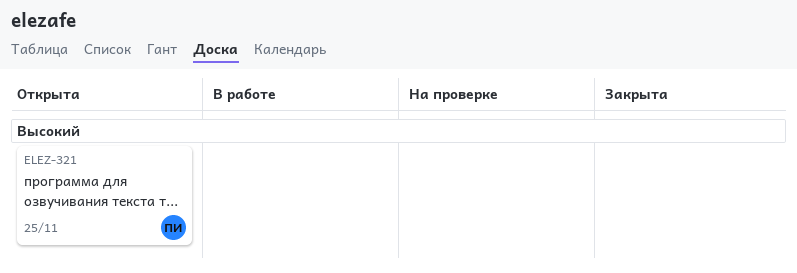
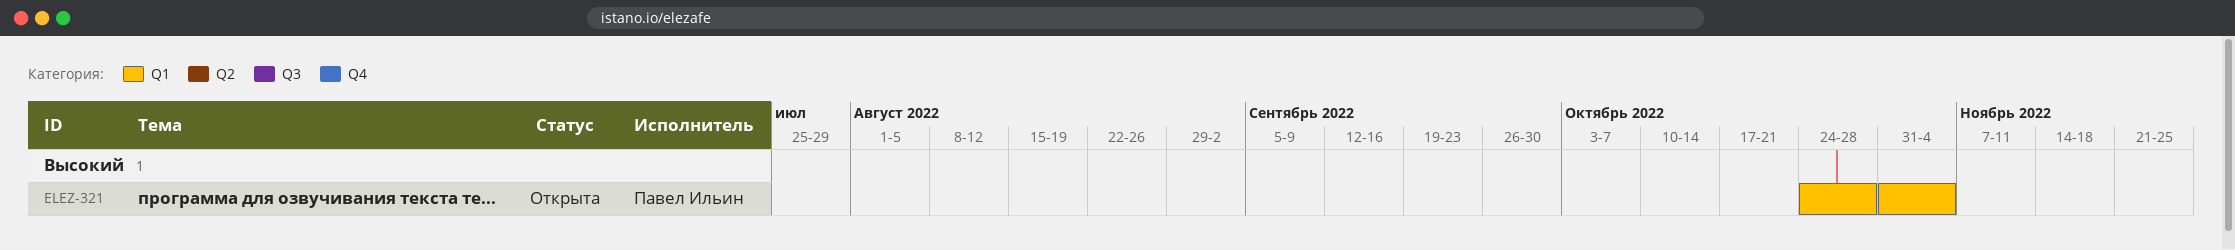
ELEZ-321, due: Nov 25 -> Nov 4

